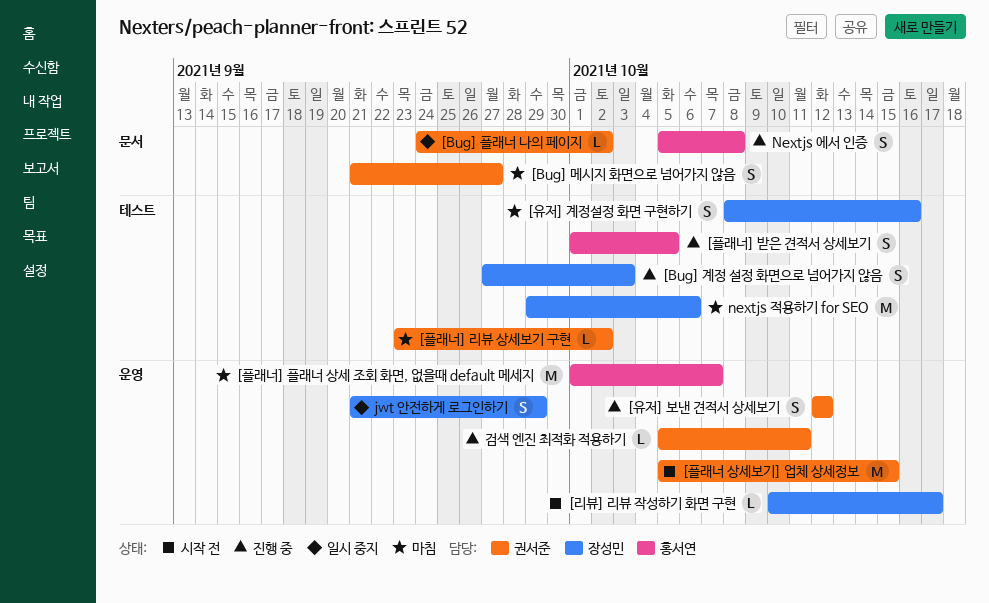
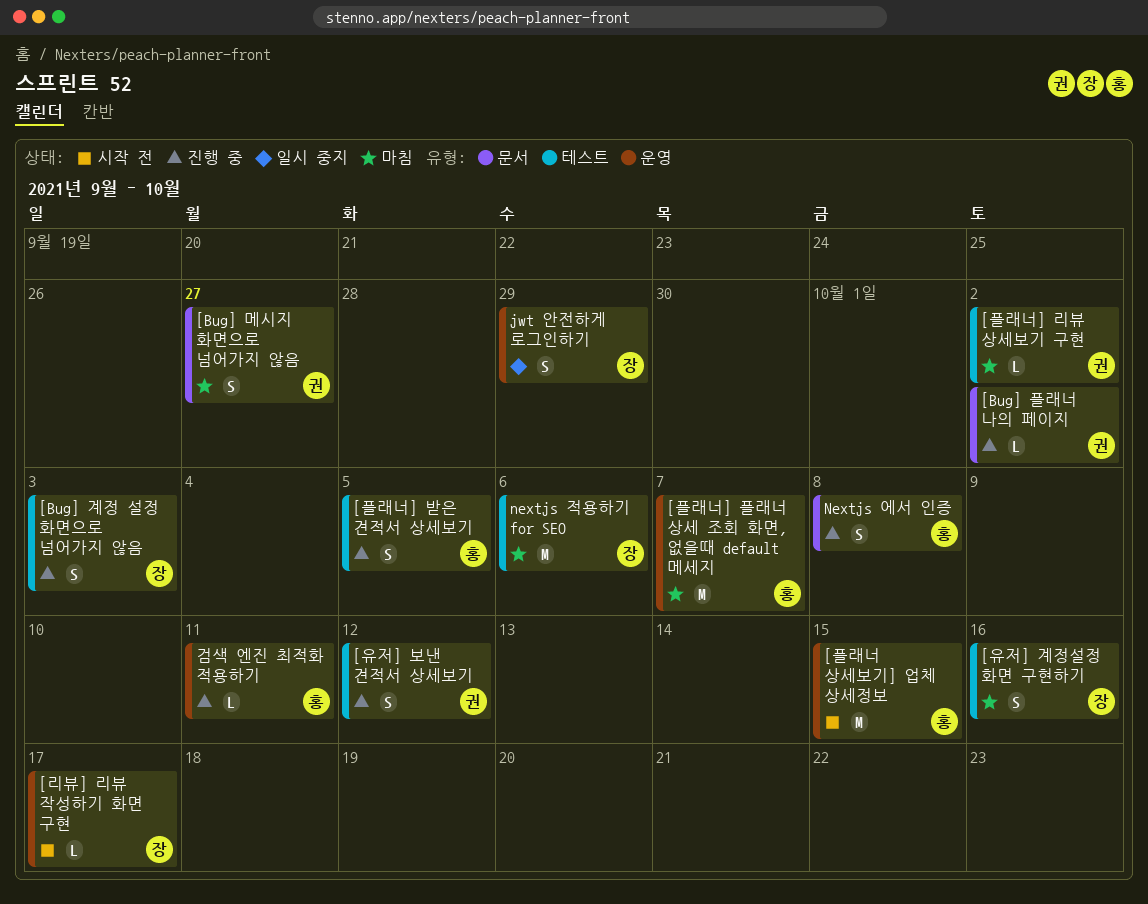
[Bug] 플래너 나의 페이지, status: 일시 중지 -> 진행 중
[유저] 보낸 견적서 상세보기, label: 운영 -> 테스트
[플래너 상세보기] 업체 상세정보, owner: 권서준 -> 홍서연
검색 엔진 최적화 적용하기, owner: 권서준 -> 홍서연

